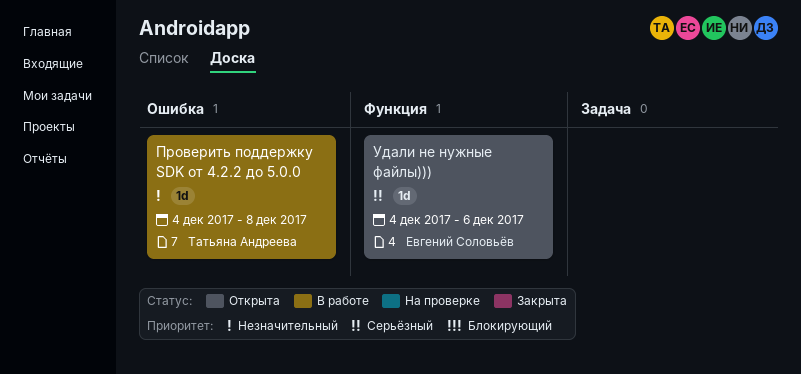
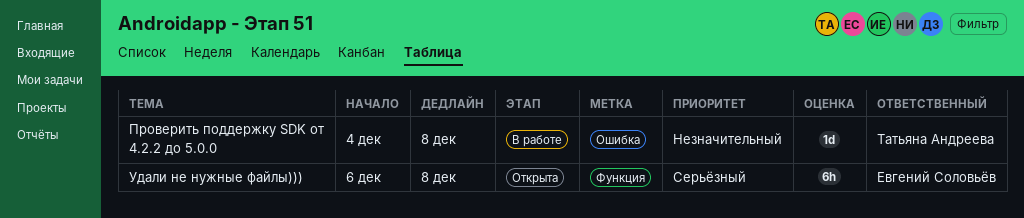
Удали не нужные файлы))), estimate: 1d -> 6h
Удали не нужные файлы))), start: Dec 4 -> Dec 6
Удали не нужные файлы))), due: Dec 6 -> Dec 8

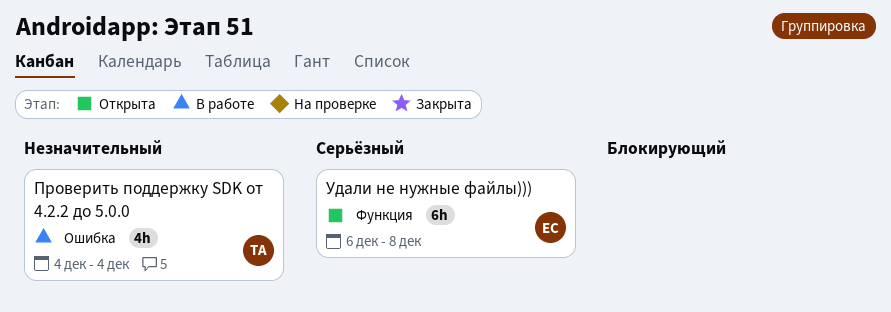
Проверить поддержку SDK от 4.2.2 до 5.0.0, estimate: 1d -> 4h
Проверить поддержку SDK от 4.2.2 до 5.0.0, due: Dec 8 -> Dec 4

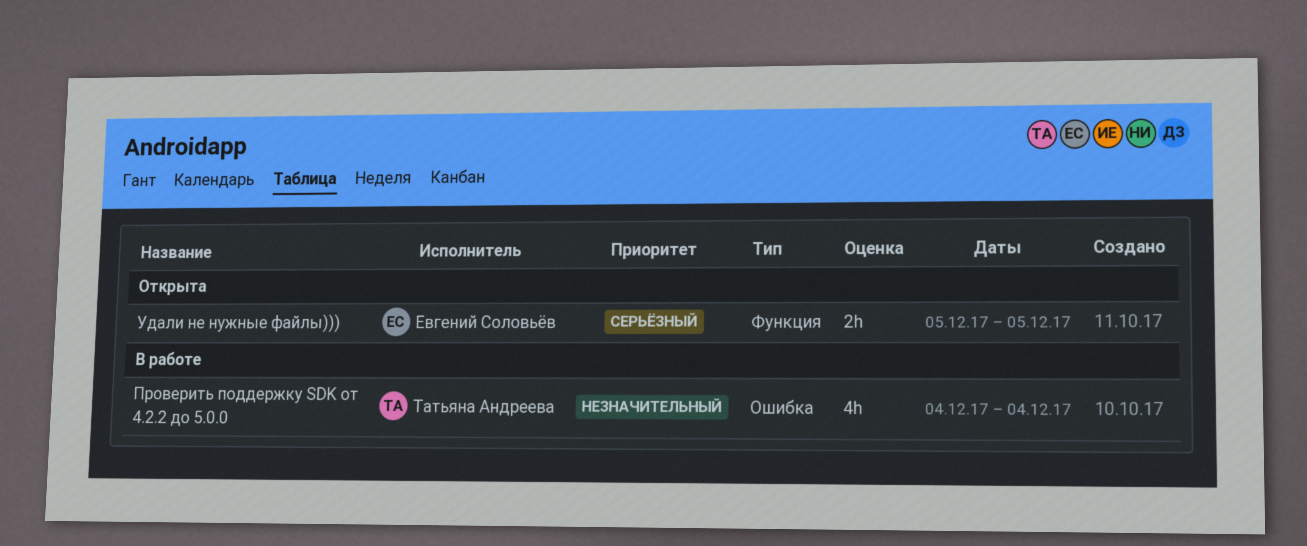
Удали не нужные файлы))), estimate: 6h -> 2h
Удали не нужные файлы))), start: Dec 6 -> Dec 5
Удали не нужные файлы))), due: Dec 8 -> Dec 5

